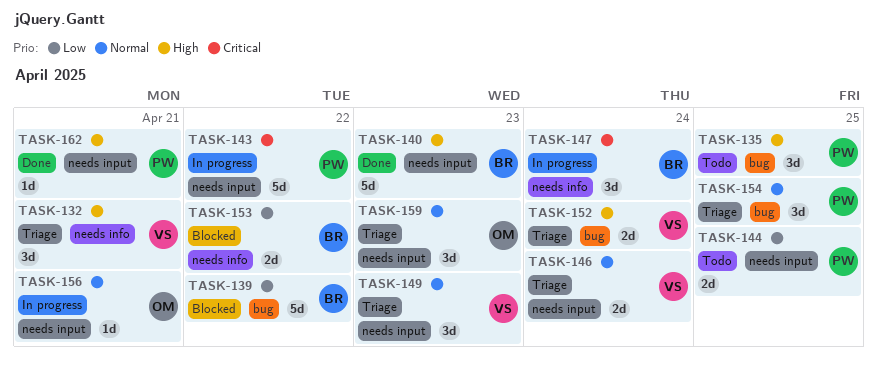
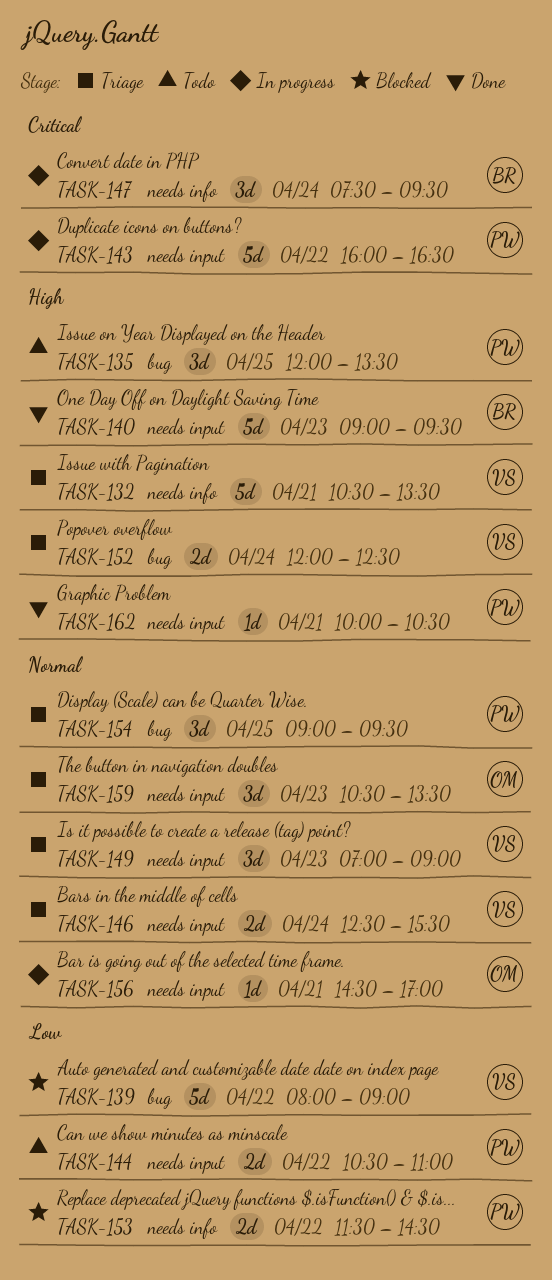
TASK-132, estimate: 3d -> 5d
TASK-139, owner: BR -> VS
TASK-144, day: Apr 25 -> Apr 22
TASK-153, owner: BR -> PW

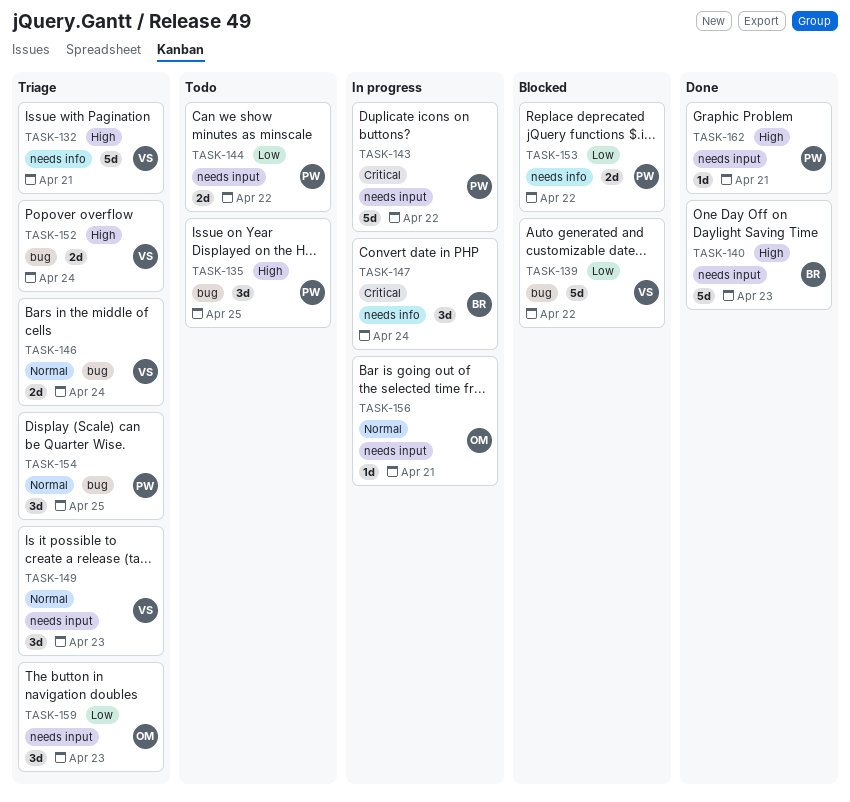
TASK-146, label: needs input -> bug
TASK-159, priority: Normal -> Low

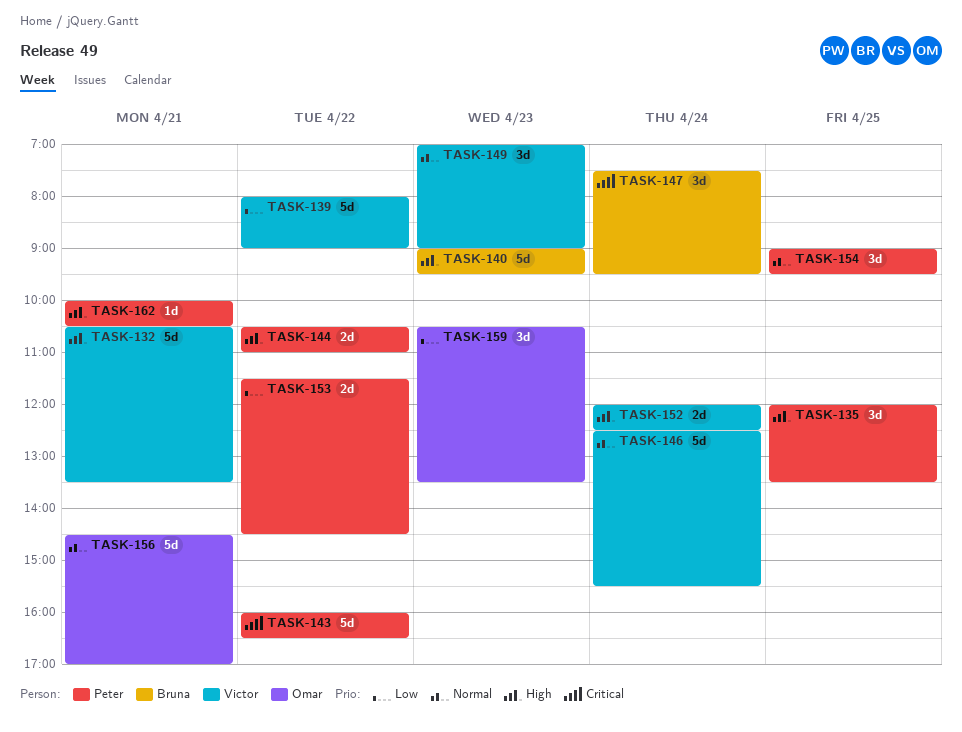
TASK-144, priority: Low -> High
TASK-146, estimate: 2d -> 5d
TASK-156, estimate: 1d -> 5d

